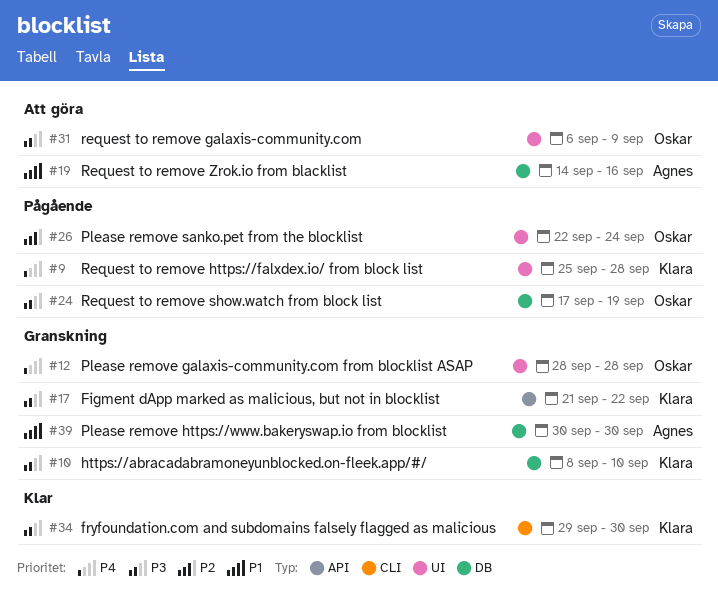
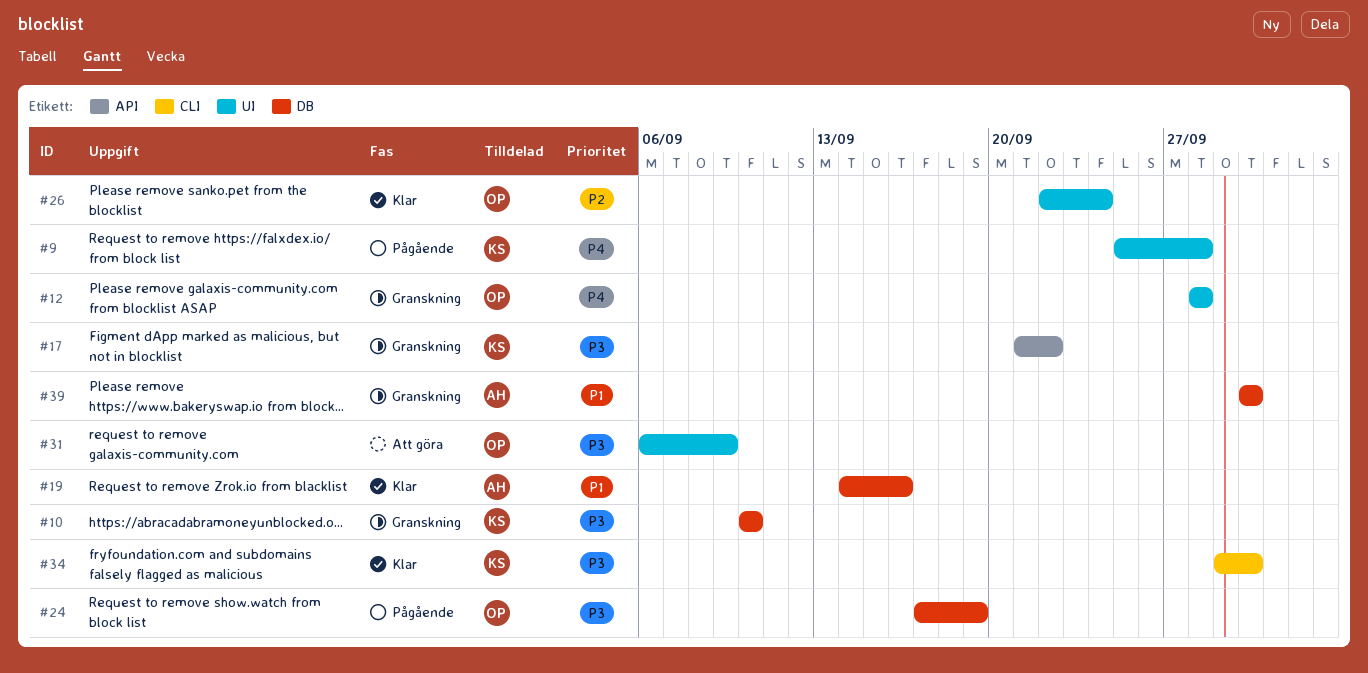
#10, start: Sep 8 -> Sep 10
#19, status: Att göra -> Klar
#26, status: Pågående -> Klar

